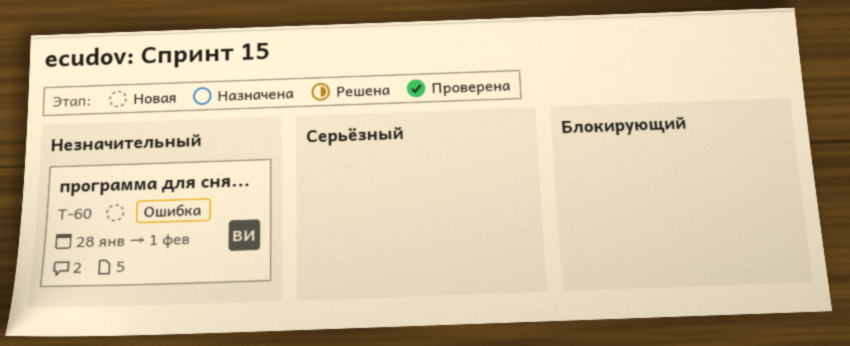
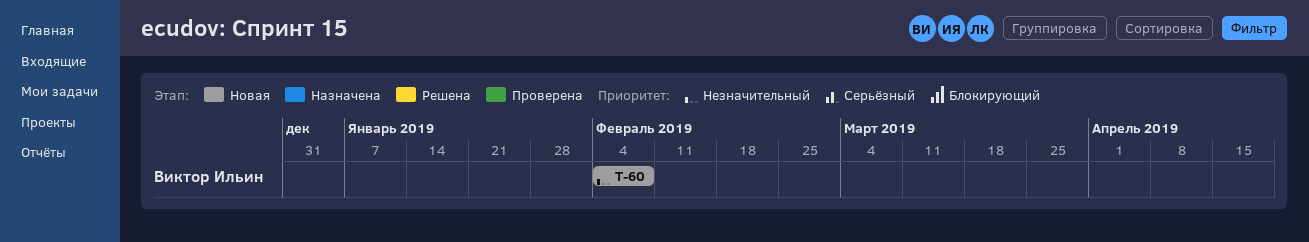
T-60, start: Jan 28 -> Feb 4
T-60, due: Feb 1 -> Feb 8

